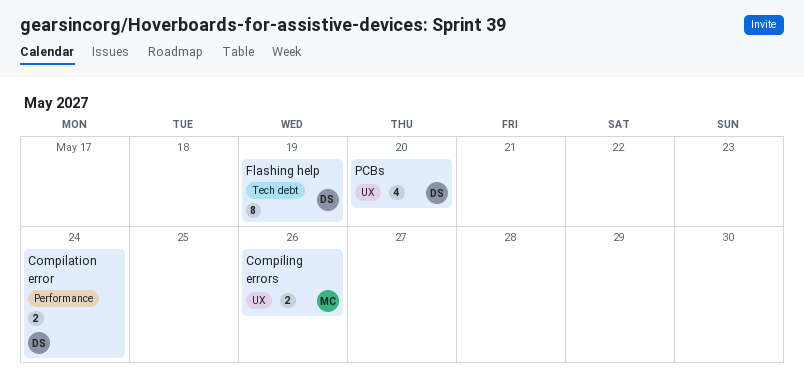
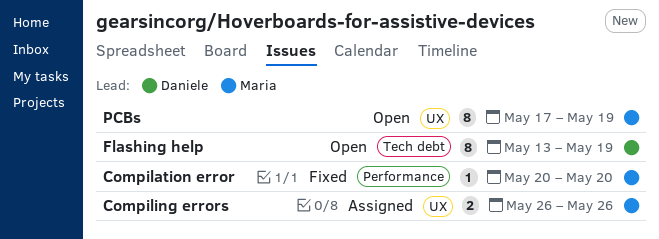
Compilation error, owner: Daniele -> Maria
Compilation error, estimate: 2 -> 1
Compilation error, due: May 24 -> May 20
PCBs, owner: Daniele -> Maria
PCBs, estimate: 4 -> 8
PCBs, due: May 20 -> May 19

